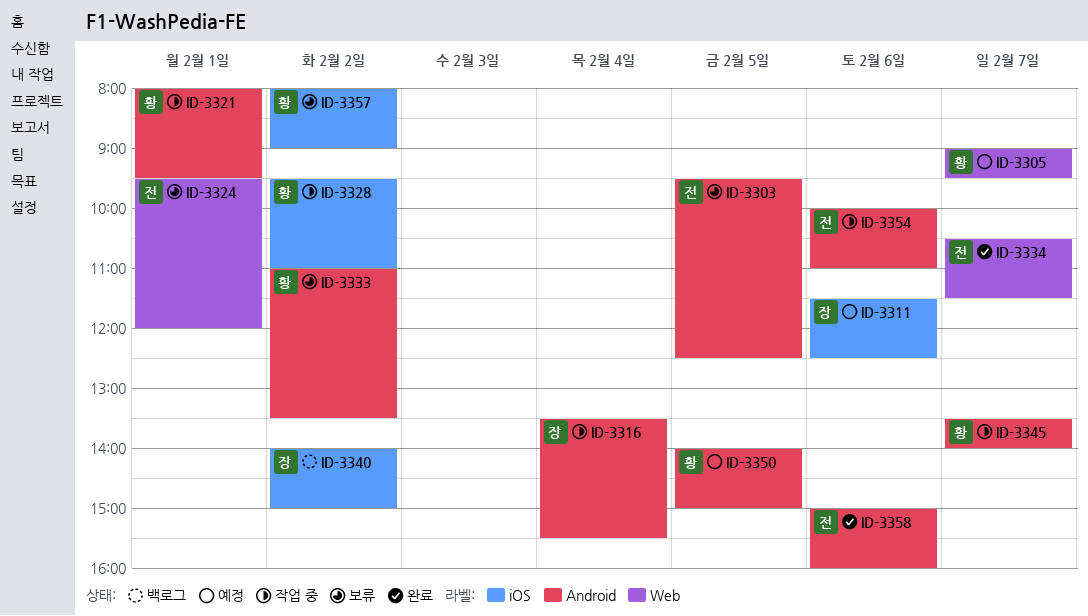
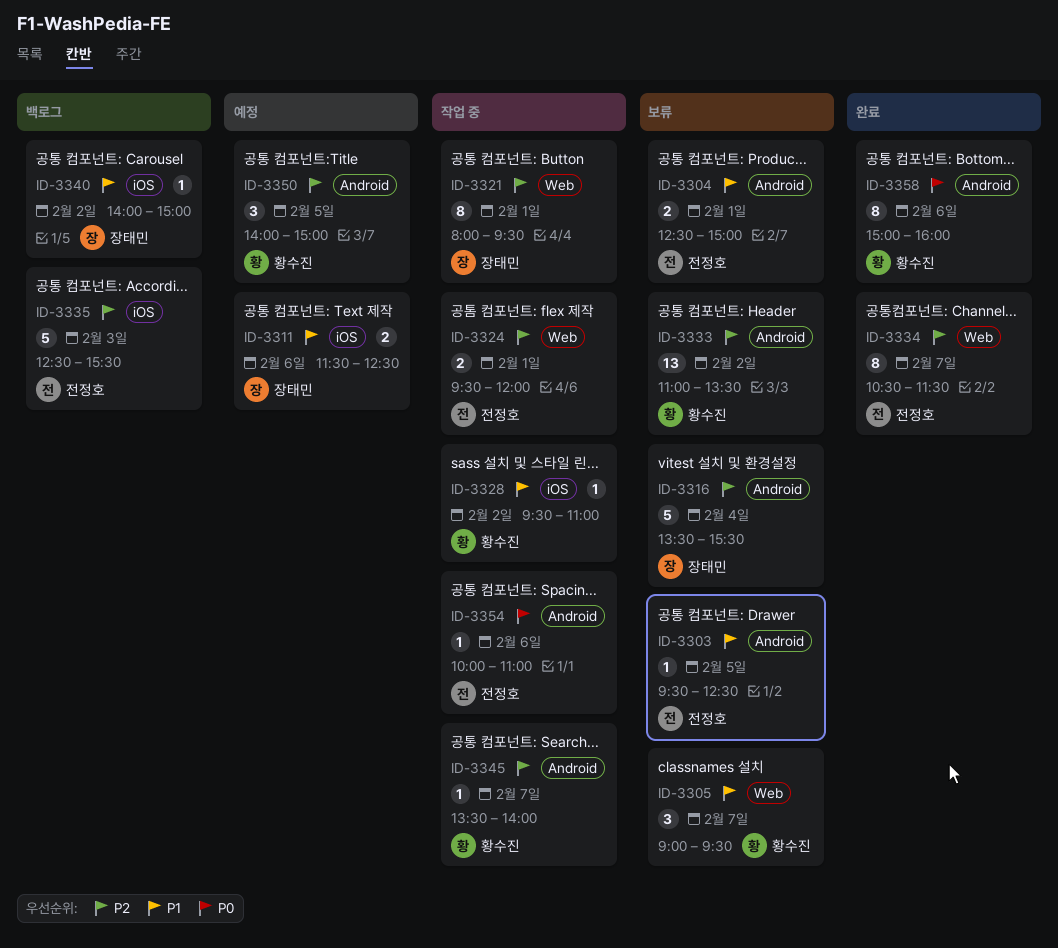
ID-3304: none -> present
ID-3305, status: 예정 -> 보류
ID-3316, status: 작업 중 -> 보류
ID-3321, owner: 황수진 -> 장태민
ID-3321, label: Android -> Web
ID-3324, status: 보류 -> 작업 중
ID-3335: none -> present
ID-3357: present -> none
ID-3358, owner: 전정호 -> 황수진

